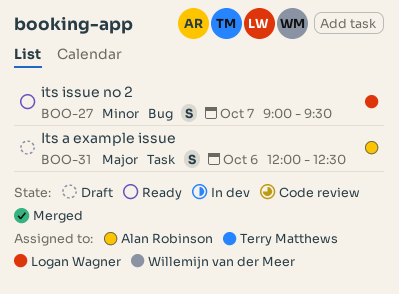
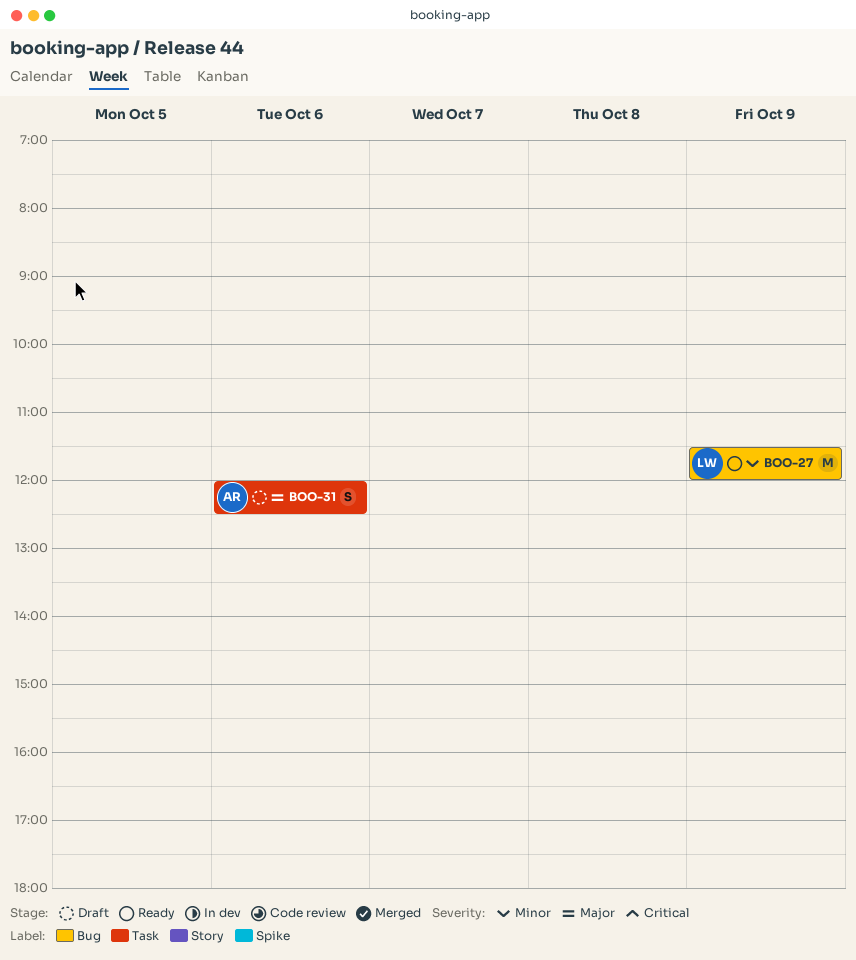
BOO-27, estimate: S -> M
BOO-27, day: Oct 7 -> Oct 9
BOO-27, begins: 09:00 -> 11:30
BOO-27, ends: 09:30 -> 12:00

